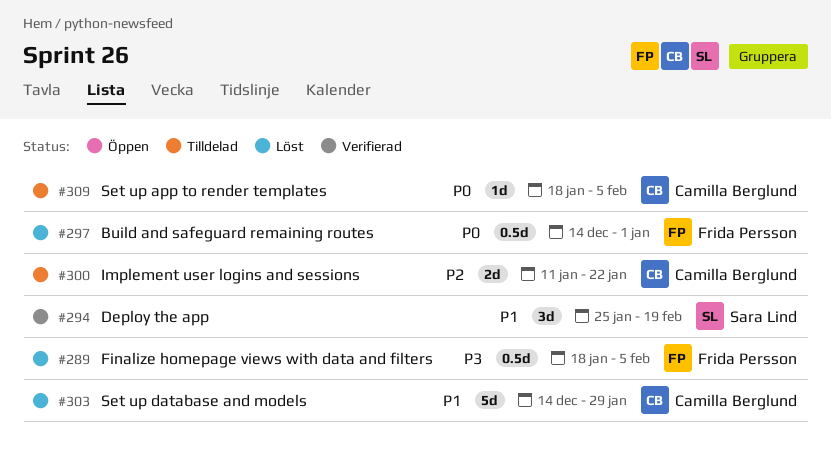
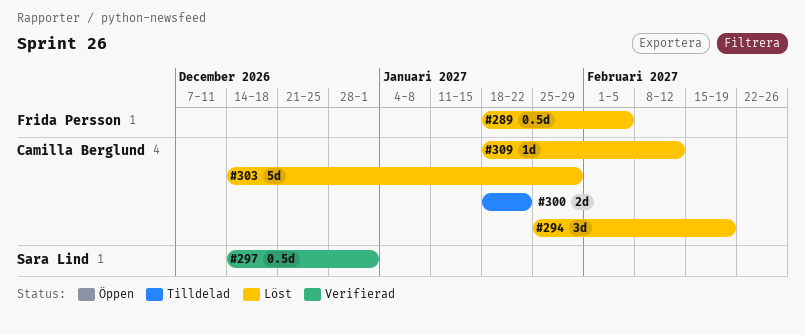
#294, status: Verifierad -> Löst
#294, owner: Sara Lind -> Camilla Berglund
#297, status: Löst -> Verifierad
#297, owner: Frida Persson -> Sara Lind
#300, start: Jan 11 -> Jan 18
#309, status: Tilldelad -> Löst
#309, due: Feb 5 -> Feb 12

